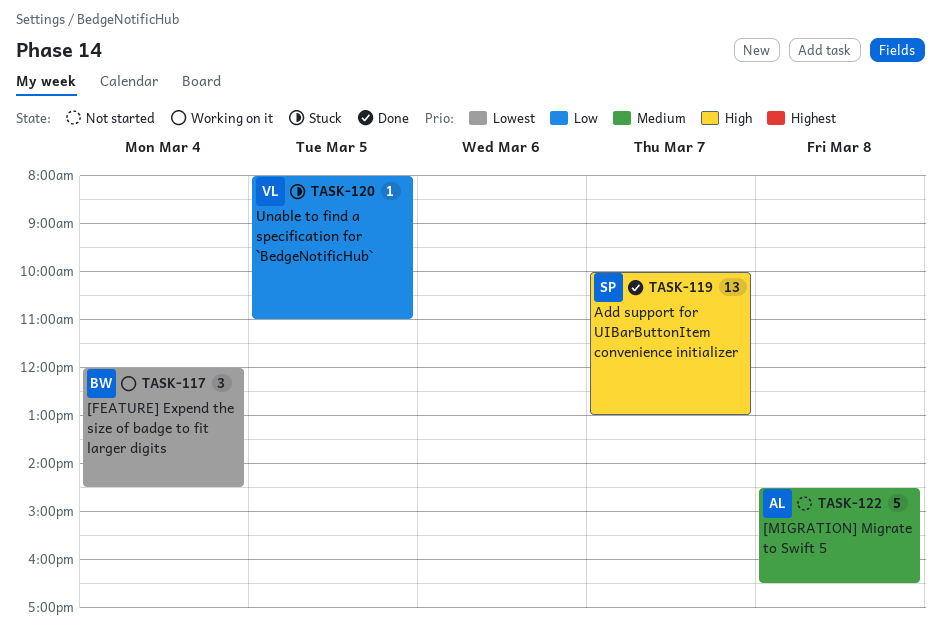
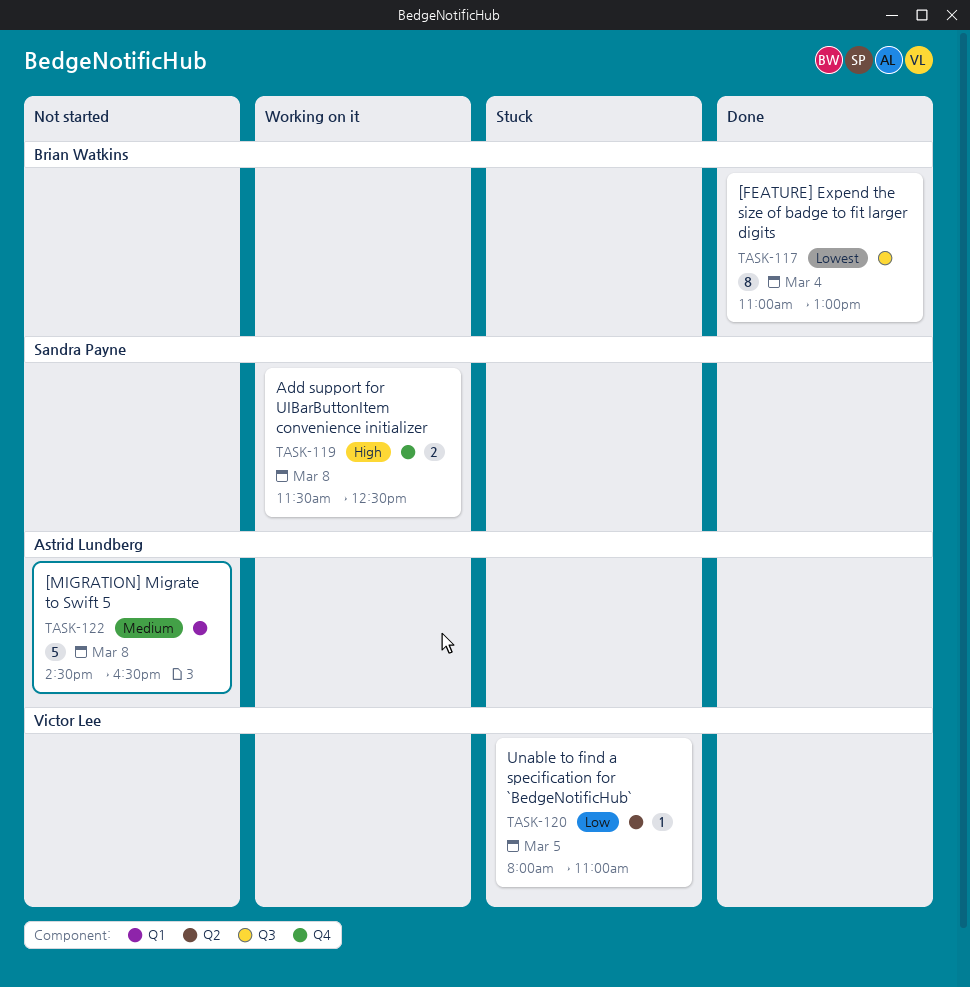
TASK-117, status: Working on it -> Done
TASK-117, estimate: 3 -> 8
TASK-117, begins: 12:00 -> 11:00
TASK-117, ends: 14:30 -> 13:00
TASK-119, status: Done -> Working on it
TASK-119, estimate: 13 -> 2
TASK-119, day: Mar 7 -> Mar 8
TASK-119, begins: 10:00 -> 11:30
TASK-119, ends: 13:00 -> 12:30

